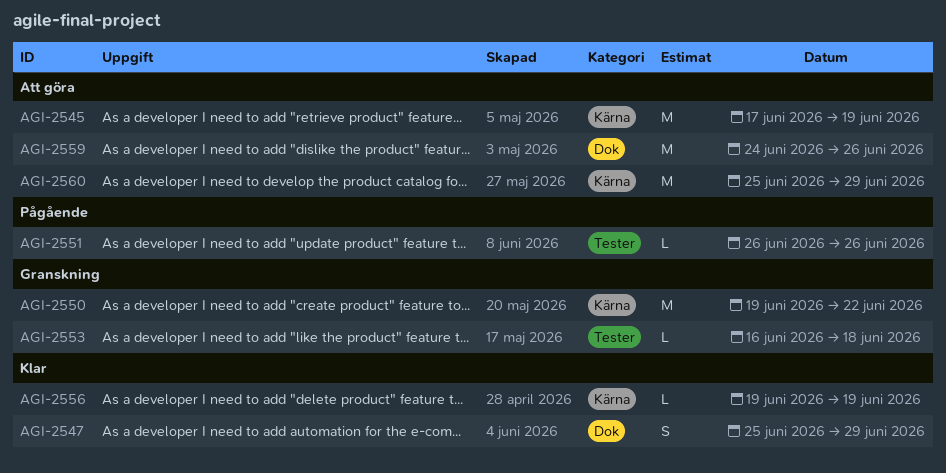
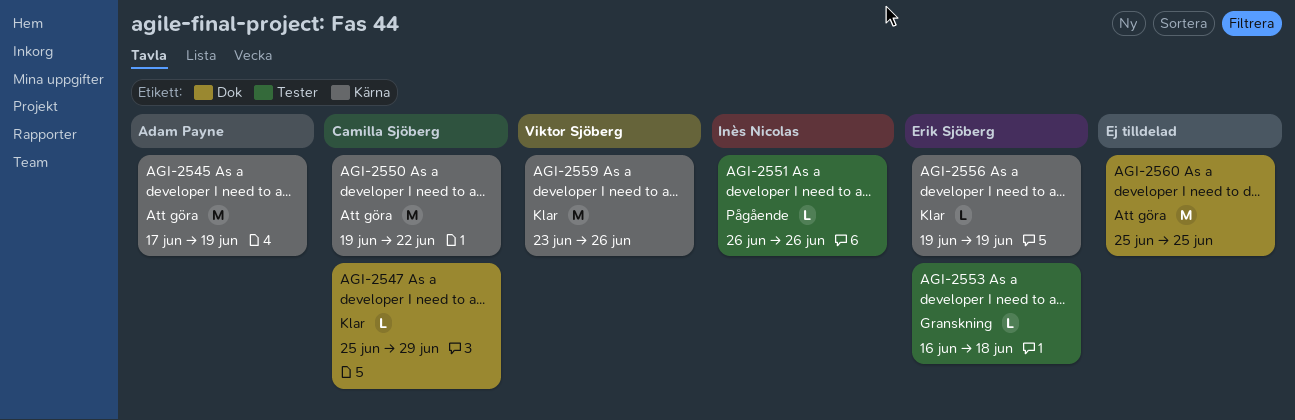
AGI-2547, estimate: S -> L
AGI-2550, status: Granskning -> Att göra
AGI-2559, status: Att göra -> Klar
AGI-2559, label: Dok -> Kärna
AGI-2559, start: Jun 24 -> Jun 23
AGI-2560, label: Kärna -> Dok
AGI-2560, due: Jun 29 -> Jun 25

